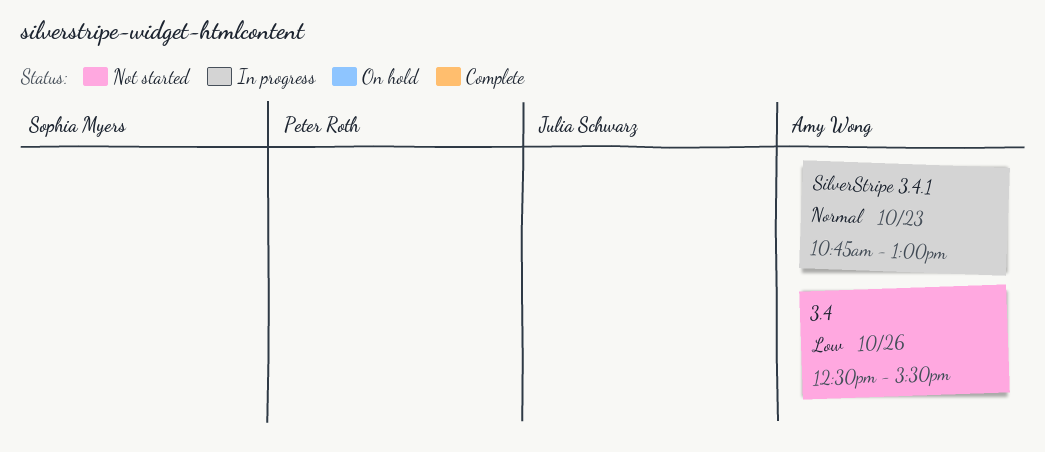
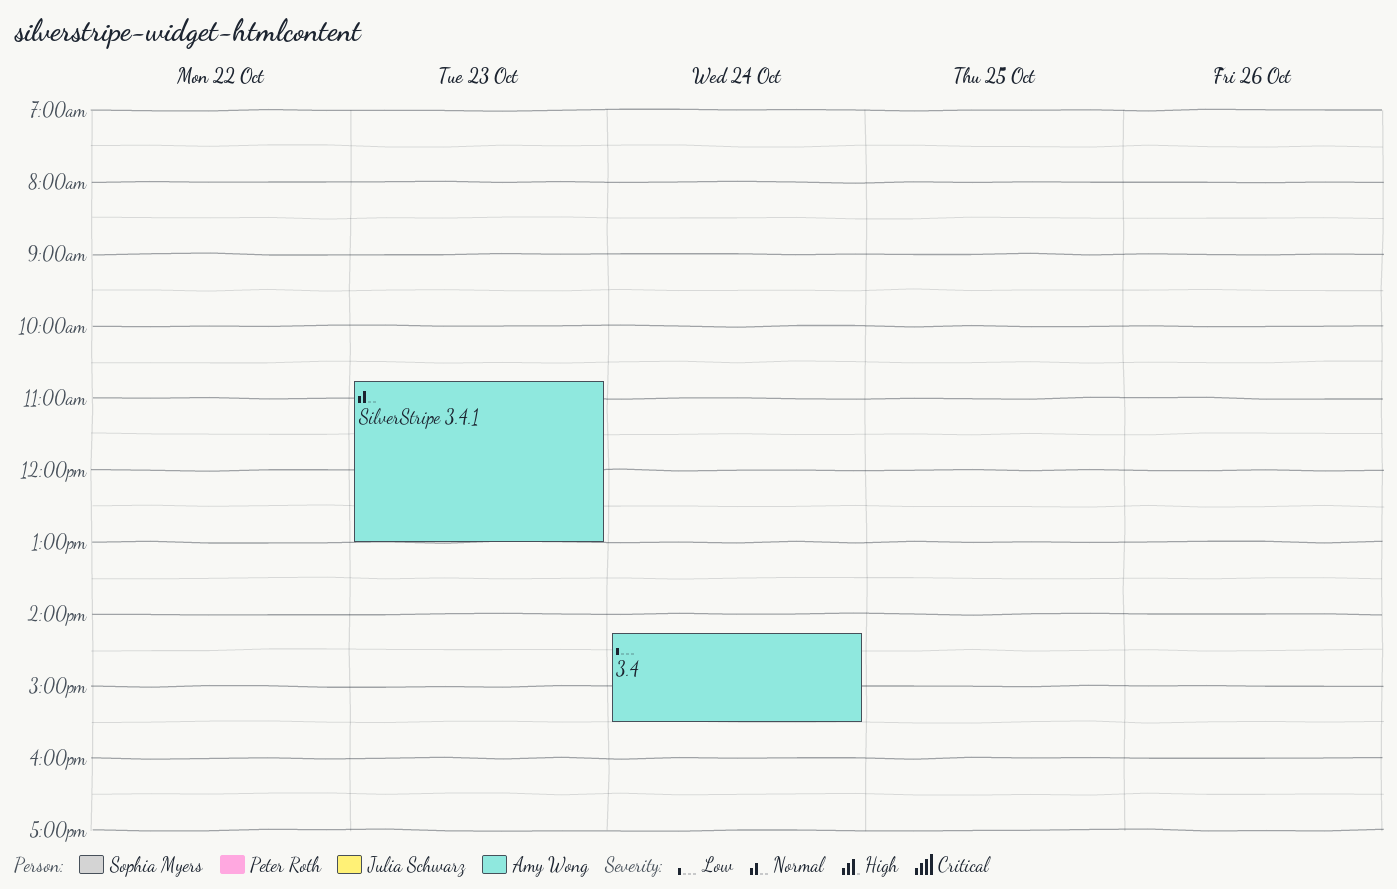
3.4, day: Oct 26 -> Oct 24
3.4, begins: 12:30 -> 14:15

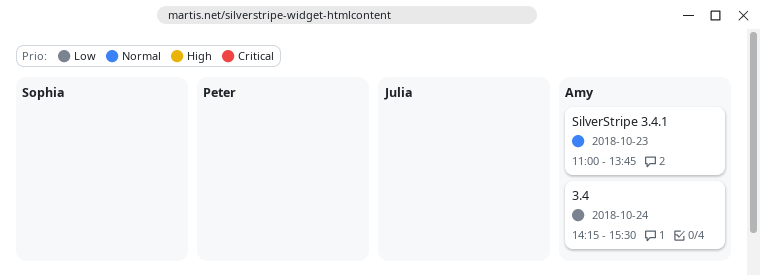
SilverStripe 3.4.1, begins: 10:45 -> 11:00
SilverStripe 3.4.1, ends: 13:00 -> 13:45

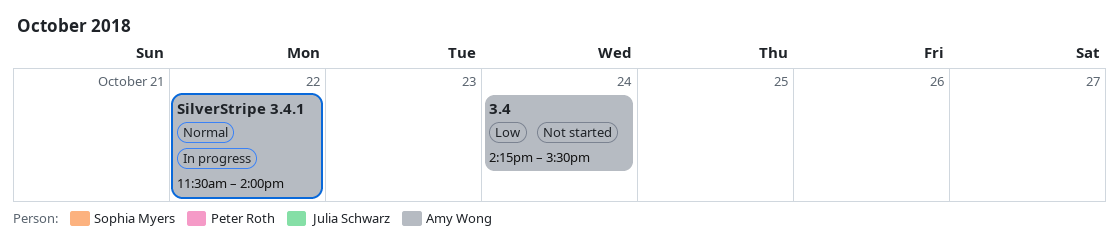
SilverStripe 3.4.1, day: Oct 23 -> Oct 22
SilverStripe 3.4.1, begins: 11:00 -> 11:30
SilverStripe 3.4.1, ends: 13:45 -> 14:00

